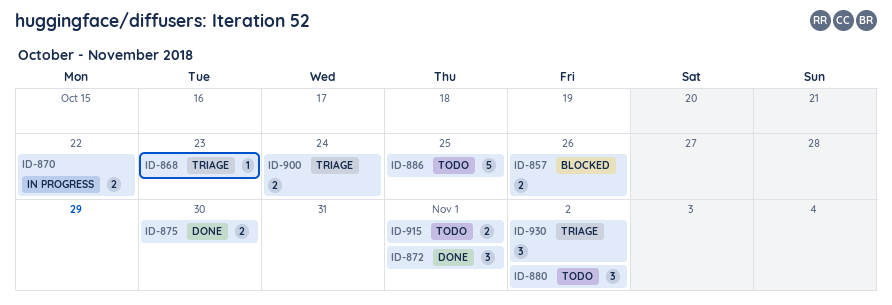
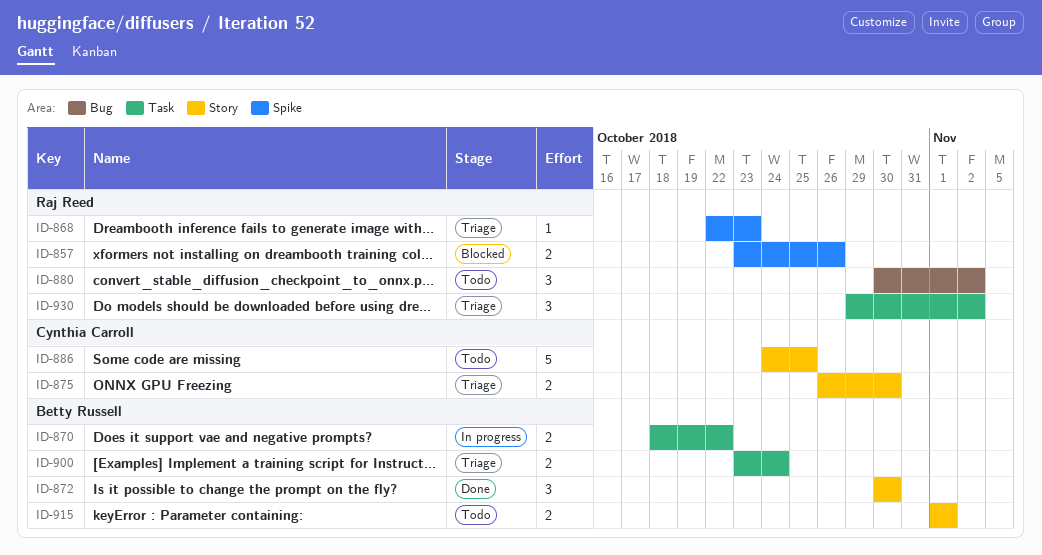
ID-872, due: Nov 1 -> Oct 30
ID-875, status: Done -> Triage

